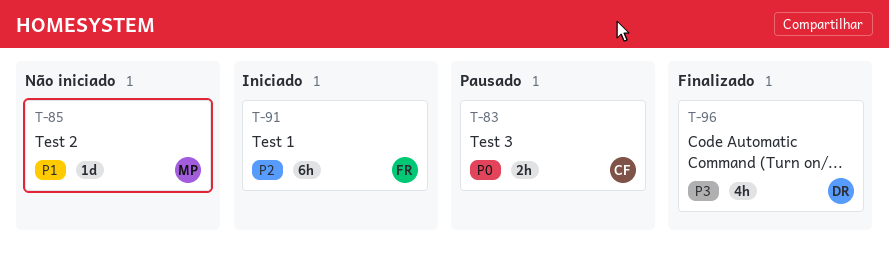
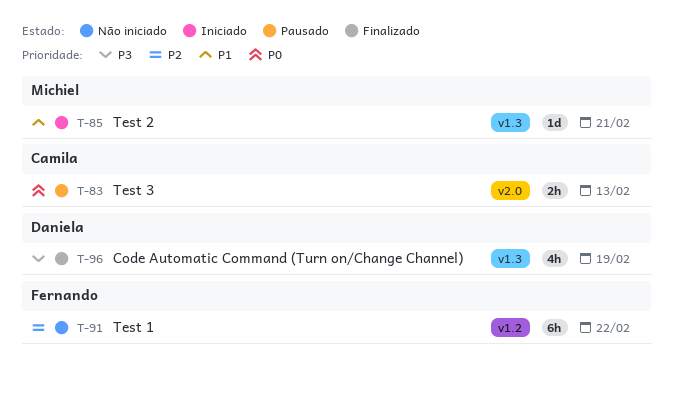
T-85, status: Não iniciado -> Iniciado
T-91, status: Iniciado -> Não iniciado

